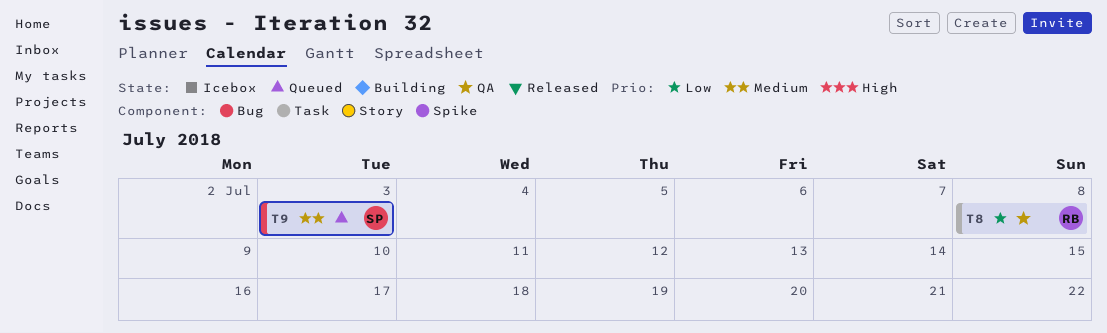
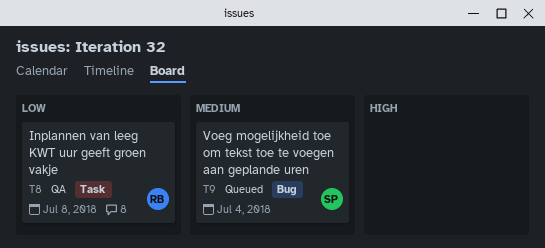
T9, due: Jul 3 -> Jul 4

